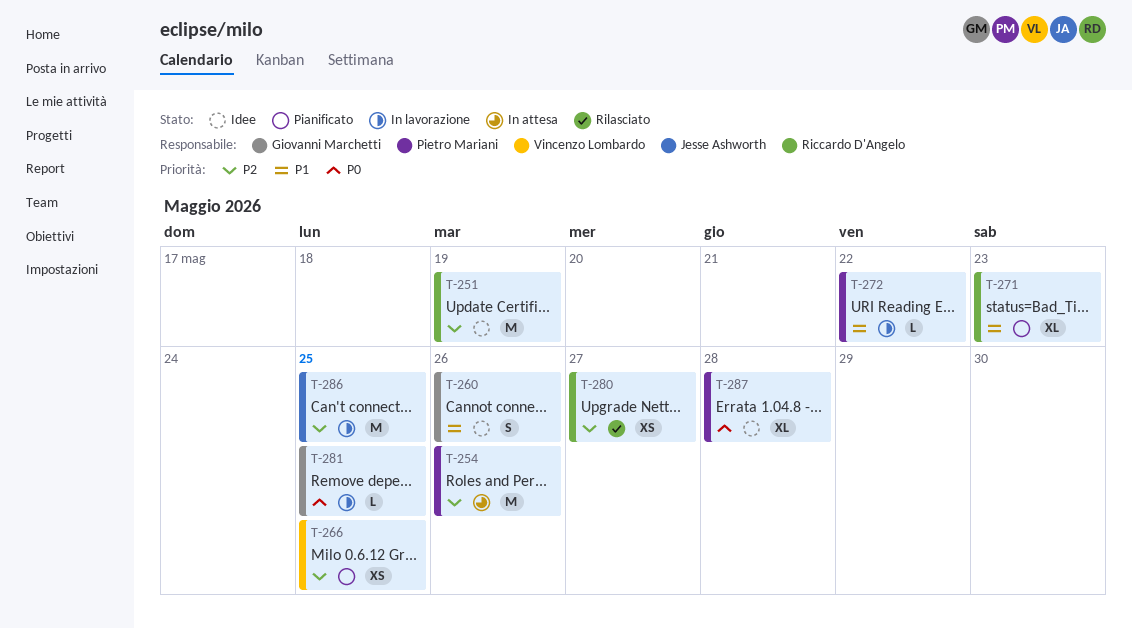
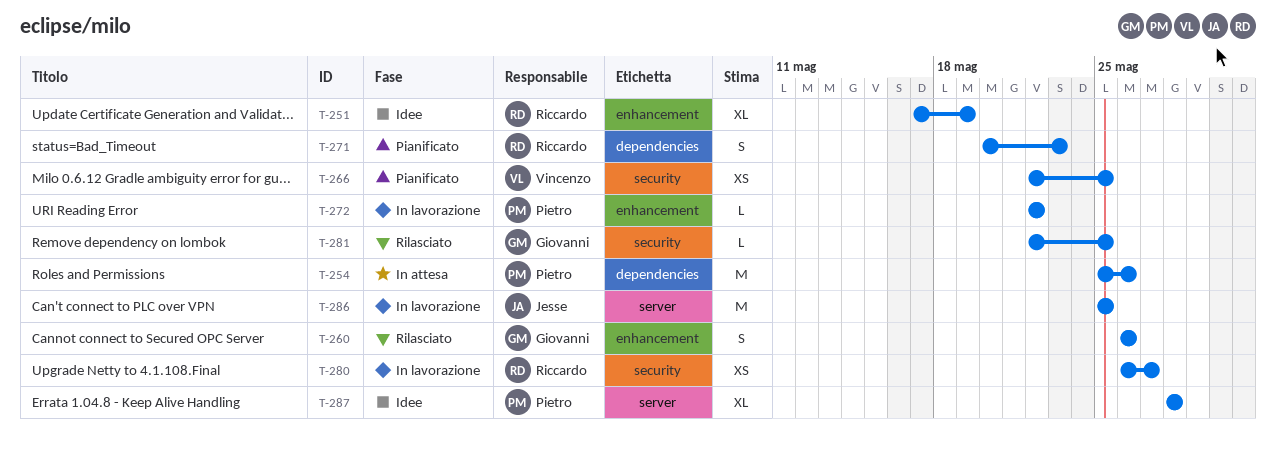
T-251, estimate: M -> XL
T-260, status: Idee -> Rilasciato
T-271, estimate: XL -> S
T-280, status: Rilasciato -> In lavorazione
T-281, status: In lavorazione -> Rilasciato

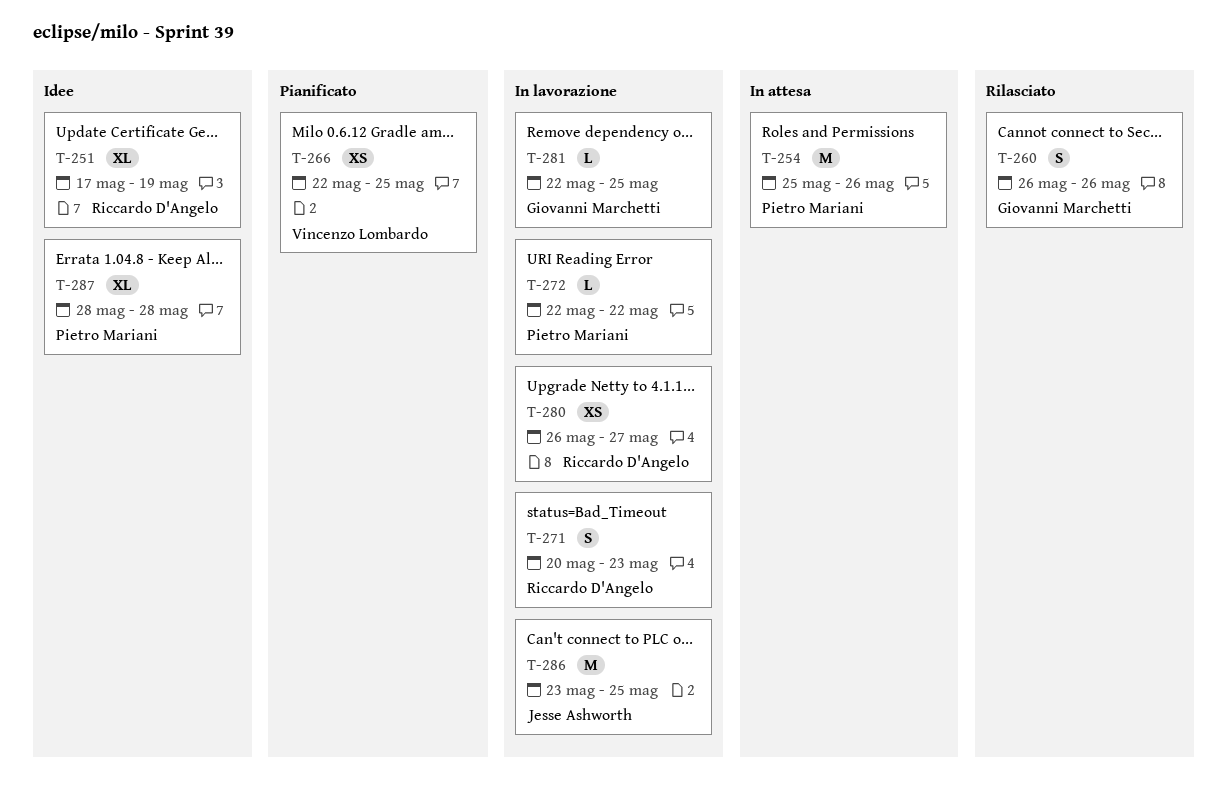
T-271, status: Pianificato -> In lavorazione
T-281, status: Rilasciato -> In lavorazione
T-286, start: May 25 -> May 23

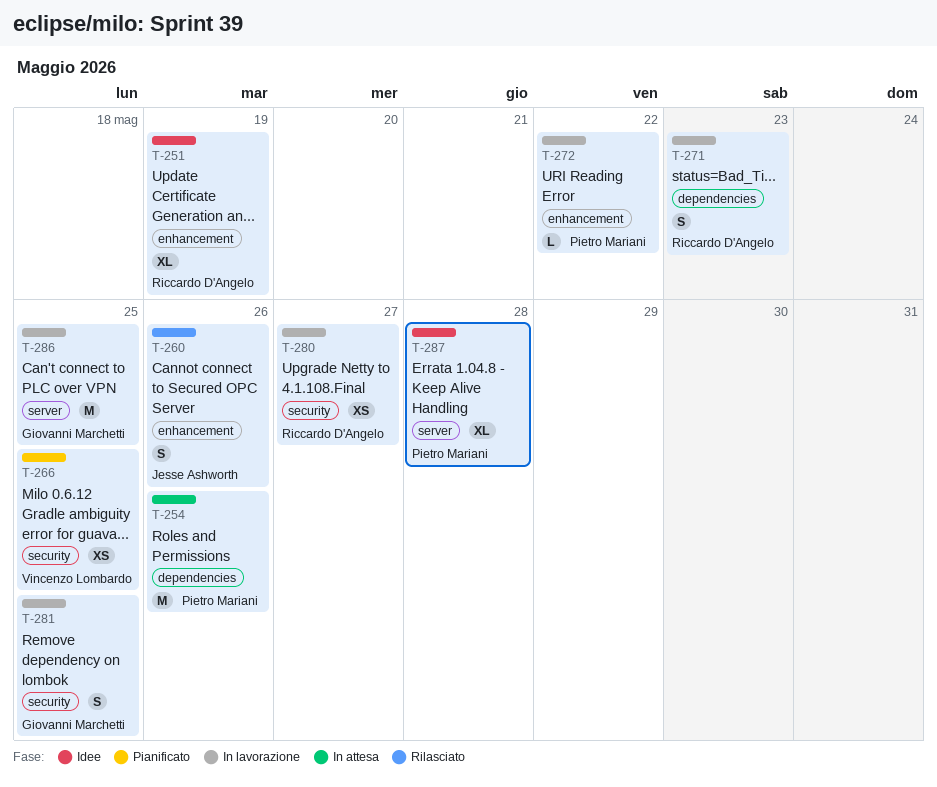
T-260, owner: Giovanni Marchetti -> Jesse Ashworth
T-281, estimate: L -> S
T-286, owner: Jesse Ashworth -> Giovanni Marchetti

